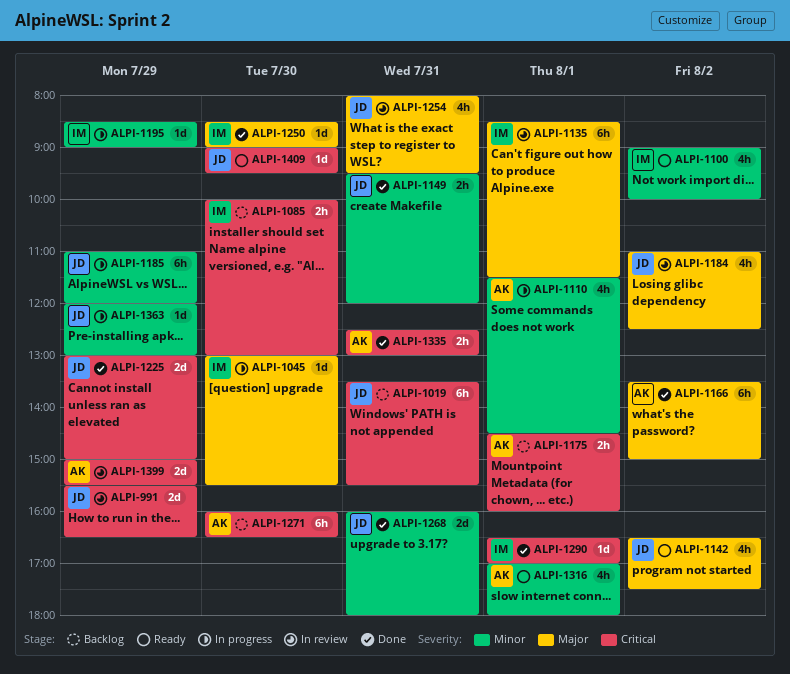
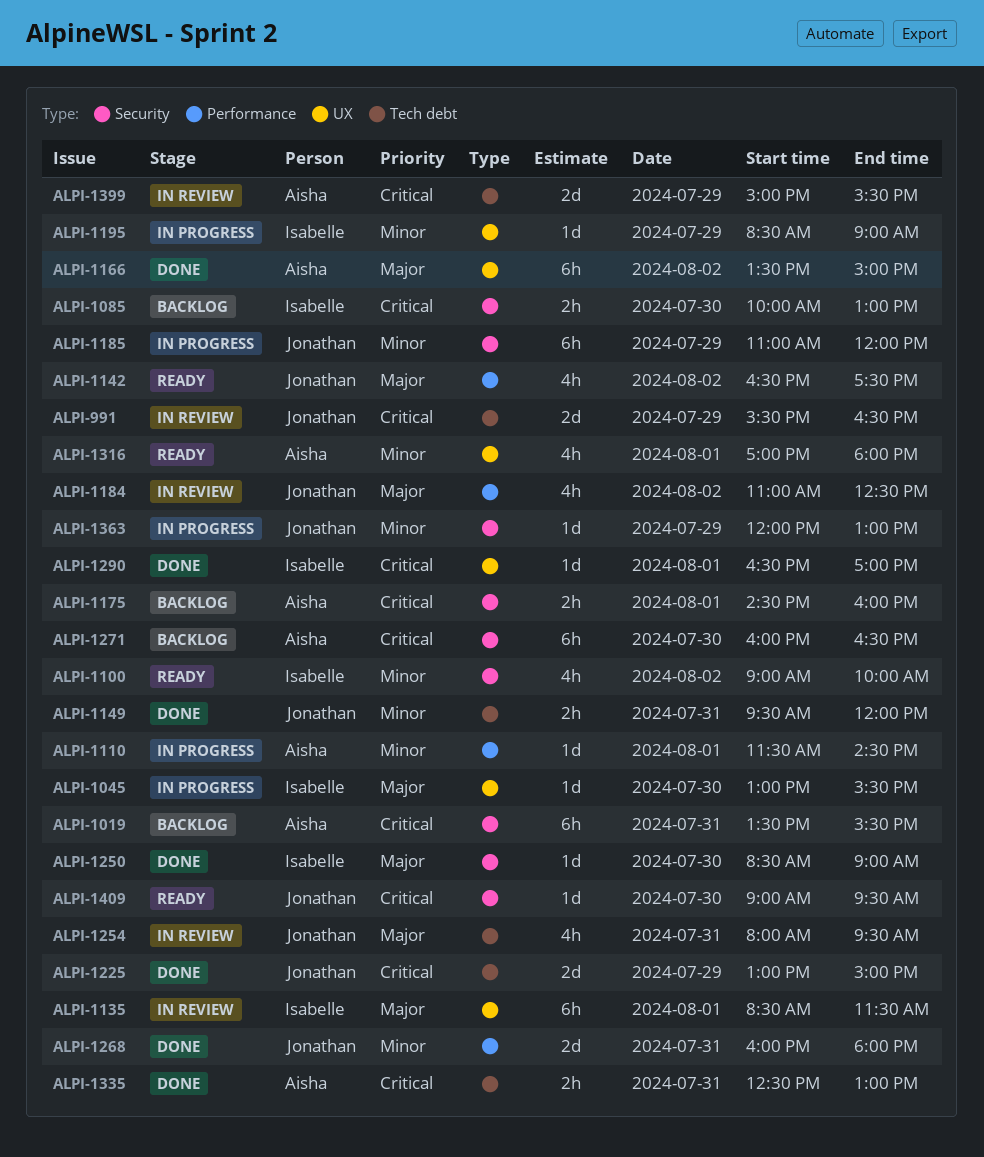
ALPI-1019, owner: Jonathan -> Aisha
ALPI-1110, estimate: 4h -> 1d

